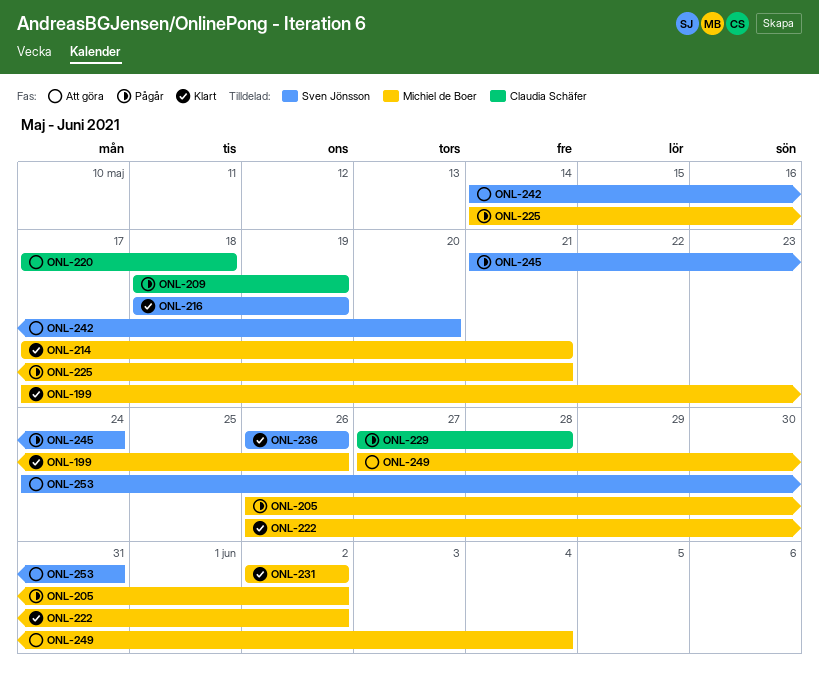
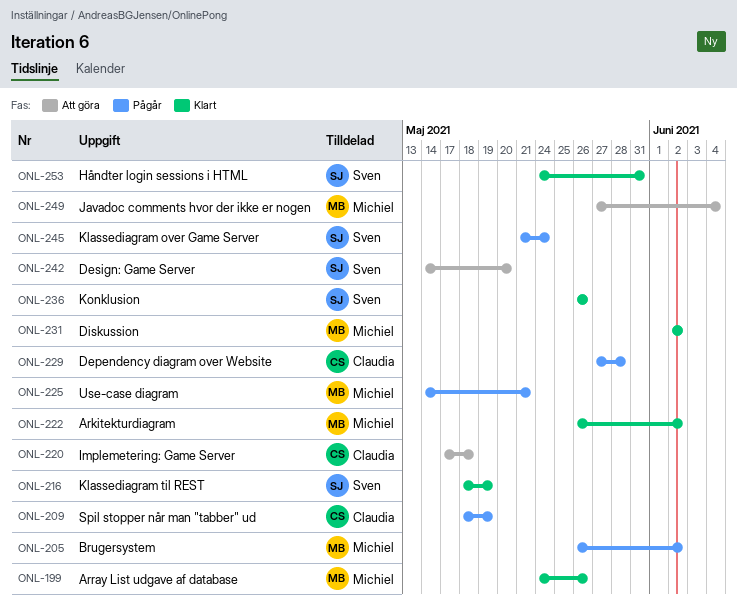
ONL-199, start: May 17 -> May 24
ONL-214: present -> none
ONL-253, status: Att göra -> Klart

